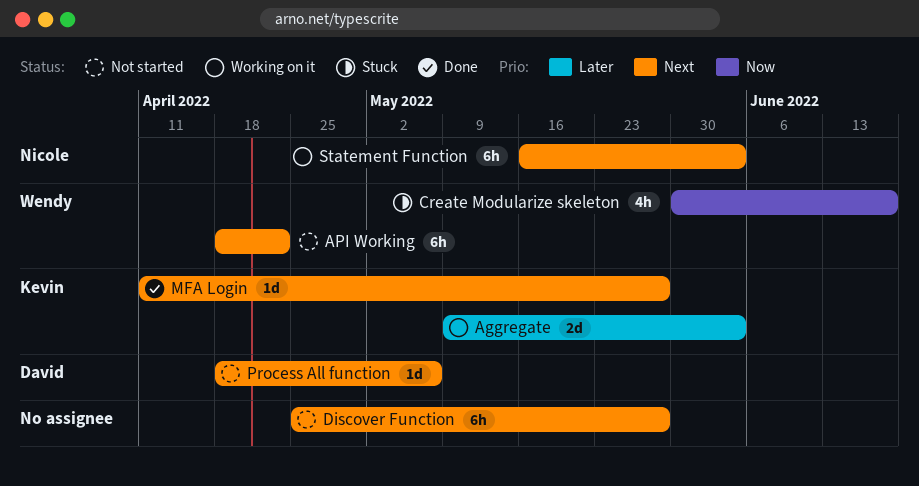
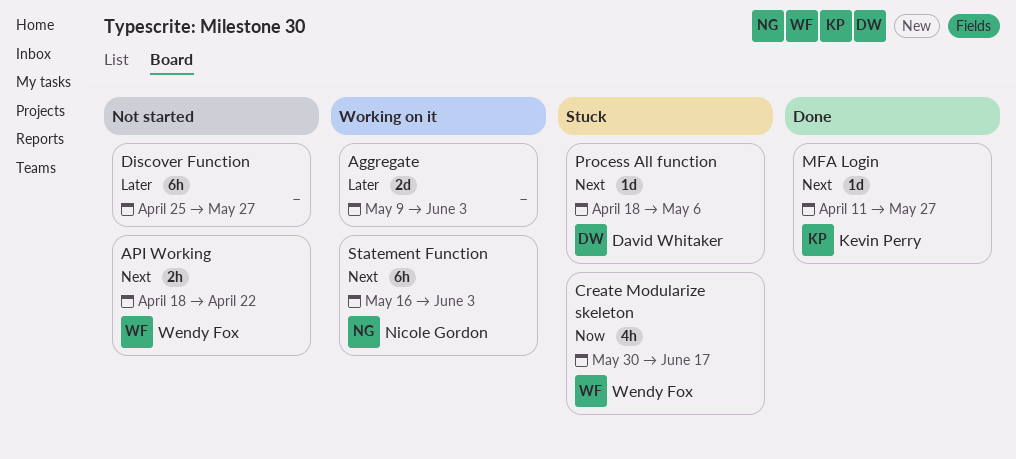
Aggregate, owner: Kevin Perry -> none
API Working, estimate: 6h -> 2h
Discover Function, priority: Next -> Later
Process All function, status: Not started -> Stuck

